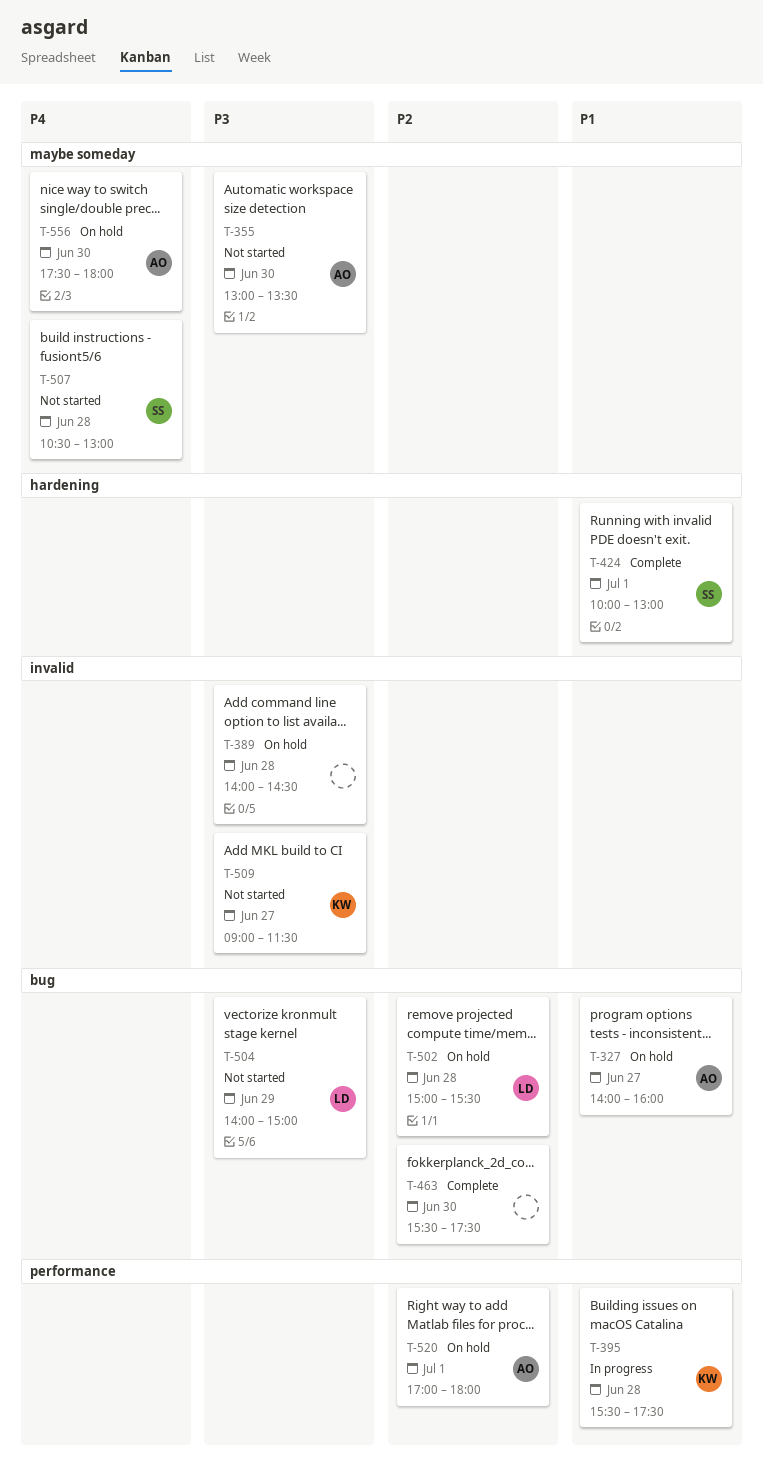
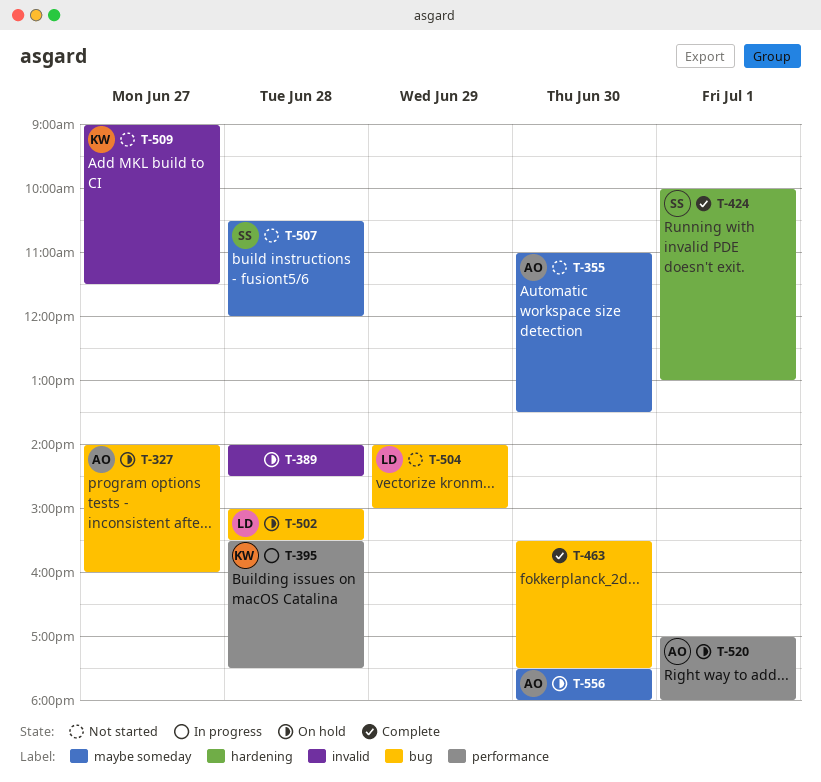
T-355, begins: 13:00 -> 11:00
T-507, ends: 13:00 -> 12:00

